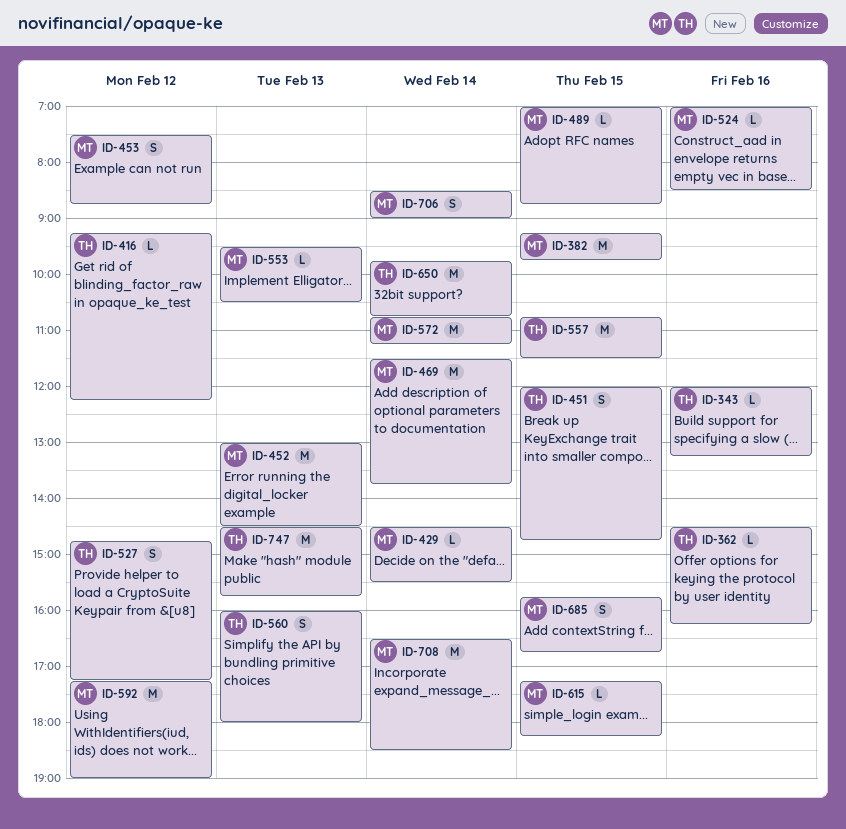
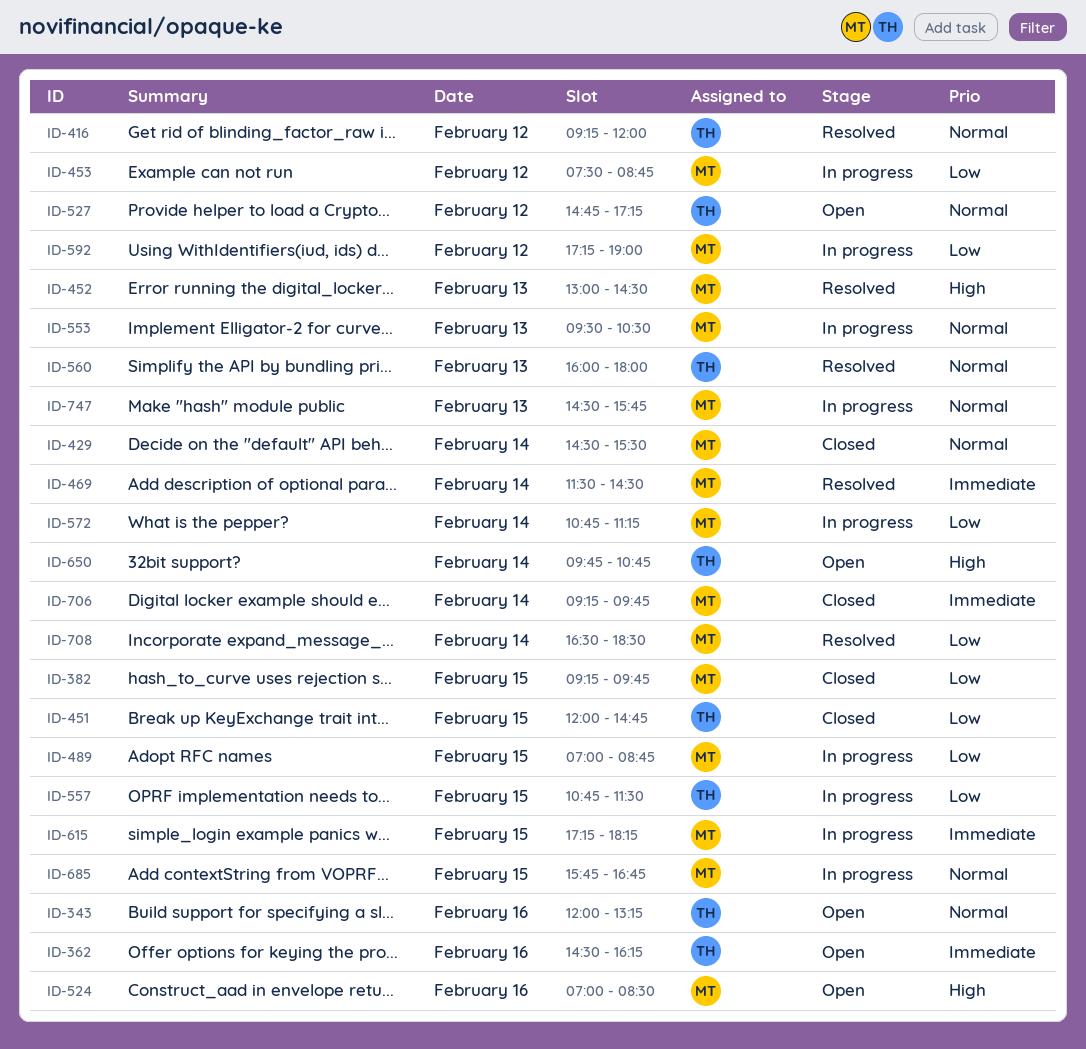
ID-416, ends: 12:15 -> 12:00
ID-469, ends: 13:45 -> 14:30
ID-706, begins: 08:30 -> 09:15
ID-706, ends: 09:00 -> 09:45
ID-747, owner: TH -> MT

